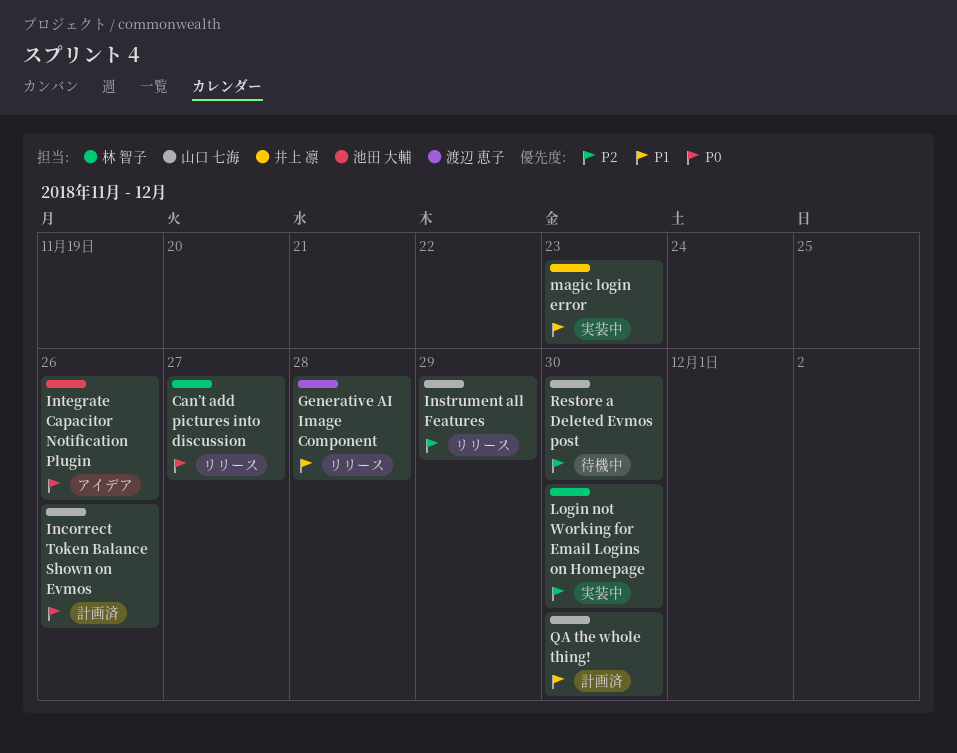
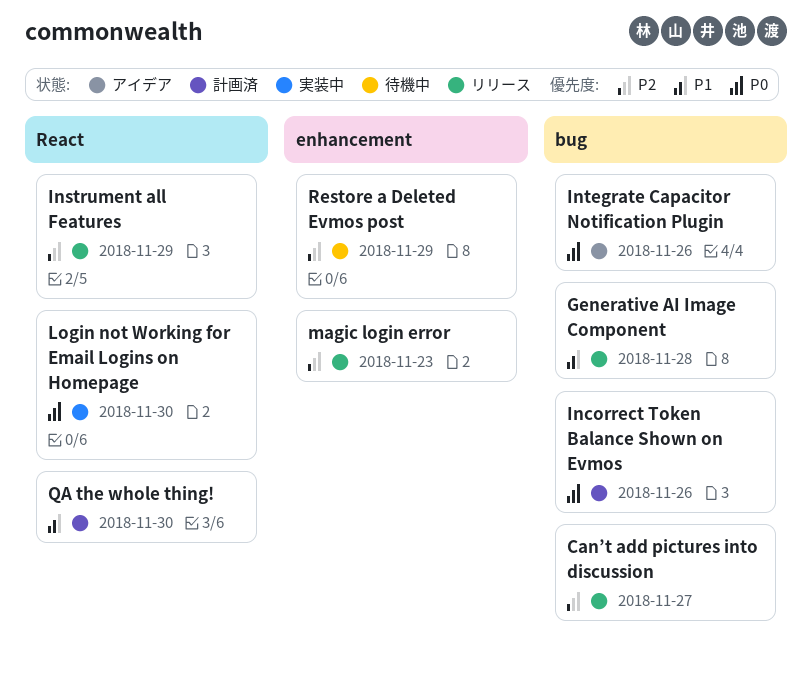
Can’t add pictures into discussion, priority: P0 -> P2
Login not Working for Email Logins on Homepage, priority: P2 -> P0
magic login error, status: 実装中 -> リリース
magic login error, priority: P1 -> P2
Restore a Deleted Evmos post, due: Nov 30 -> Nov 29

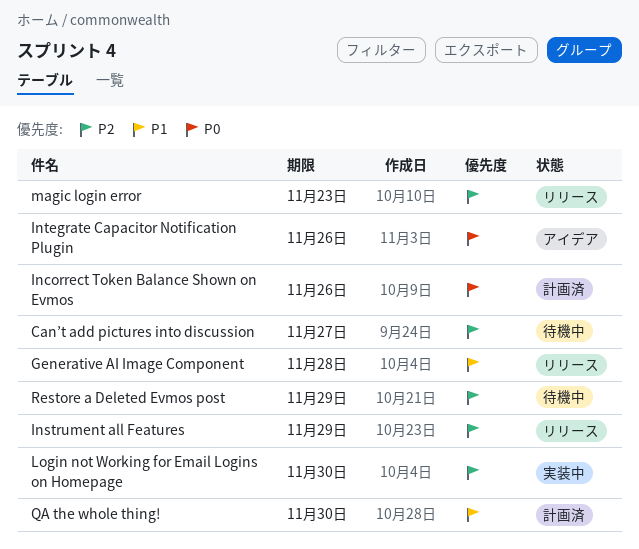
Can’t add pictures into discussion, status: リリース -> 待機中
Login not Working for Email Logins on Homepage, priority: P0 -> P2

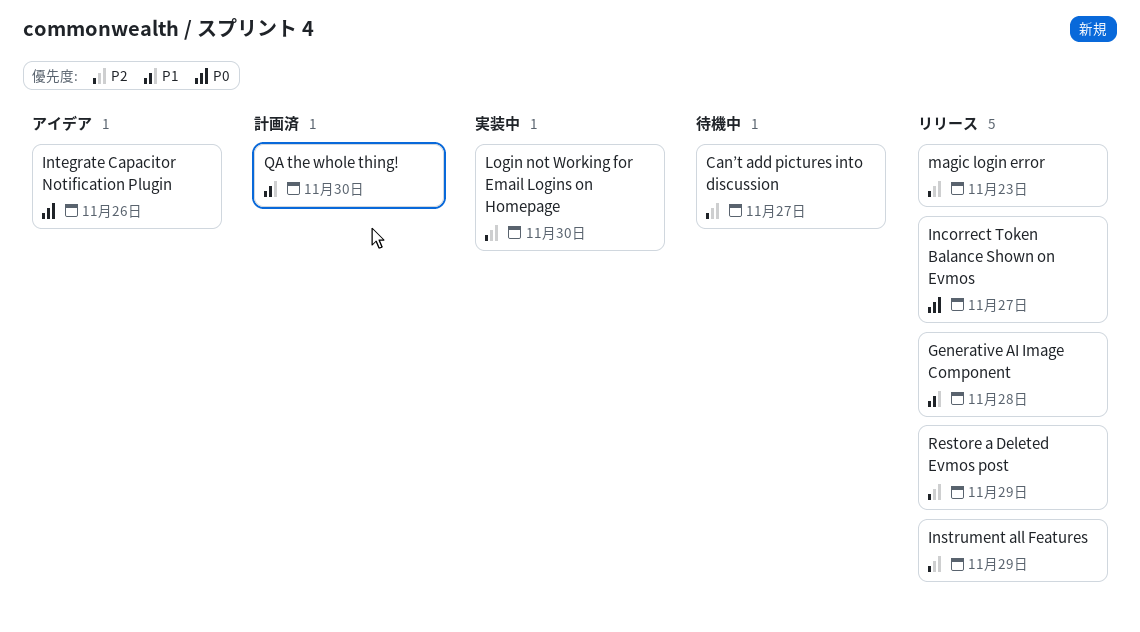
Incorrect Token Balance Shown on Evmos, status: 計画済 -> リリース
Incorrect Token Balance Shown on Evmos, due: Nov 26 -> Nov 27
Restore a Deleted Evmos post, status: 待機中 -> リリース

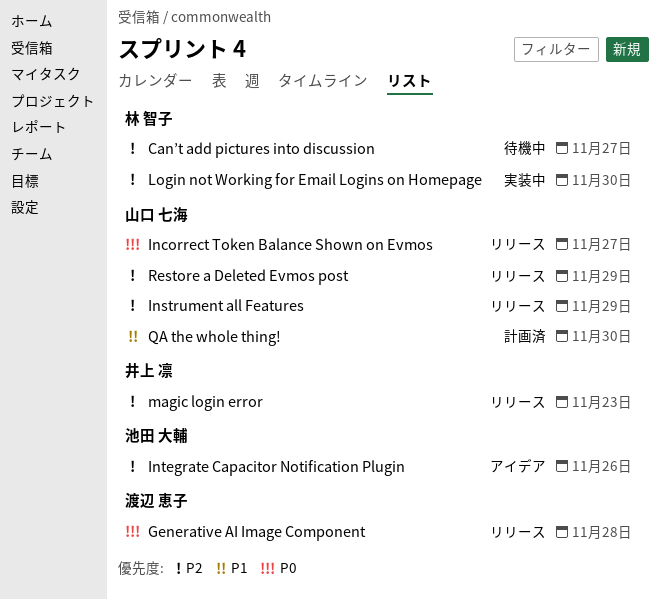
Generative AI Image Component, priority: P1 -> P0
Integrate Capacitor Notification Plugin, priority: P0 -> P2

